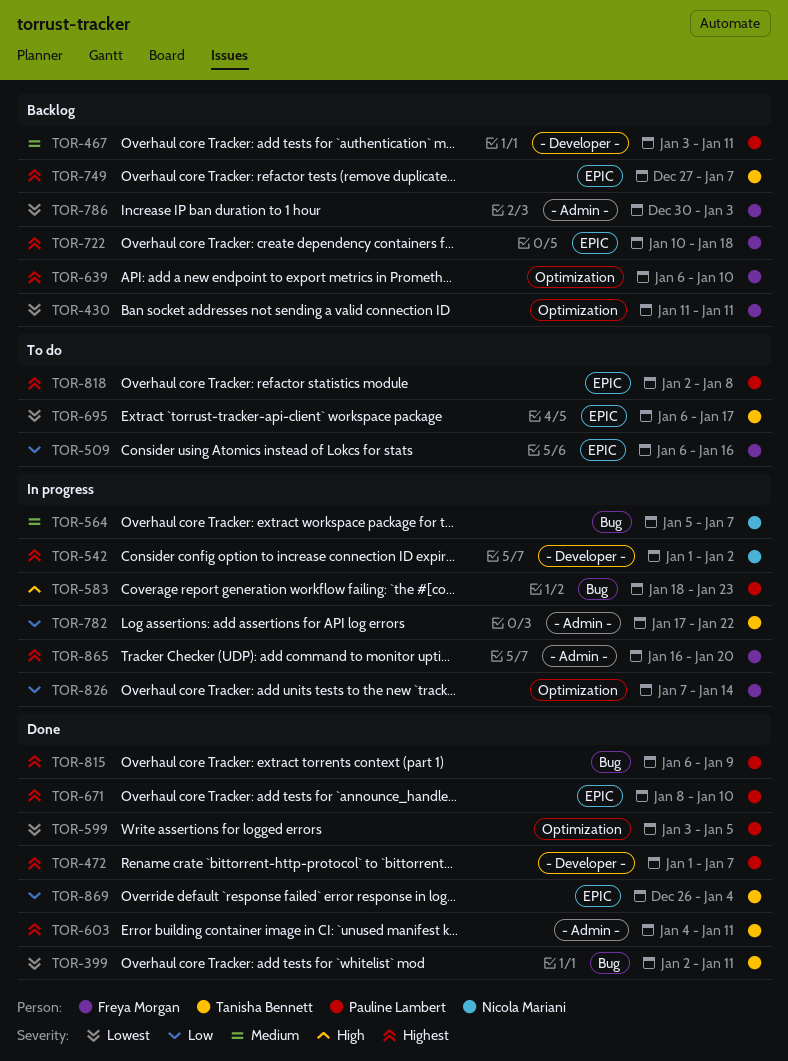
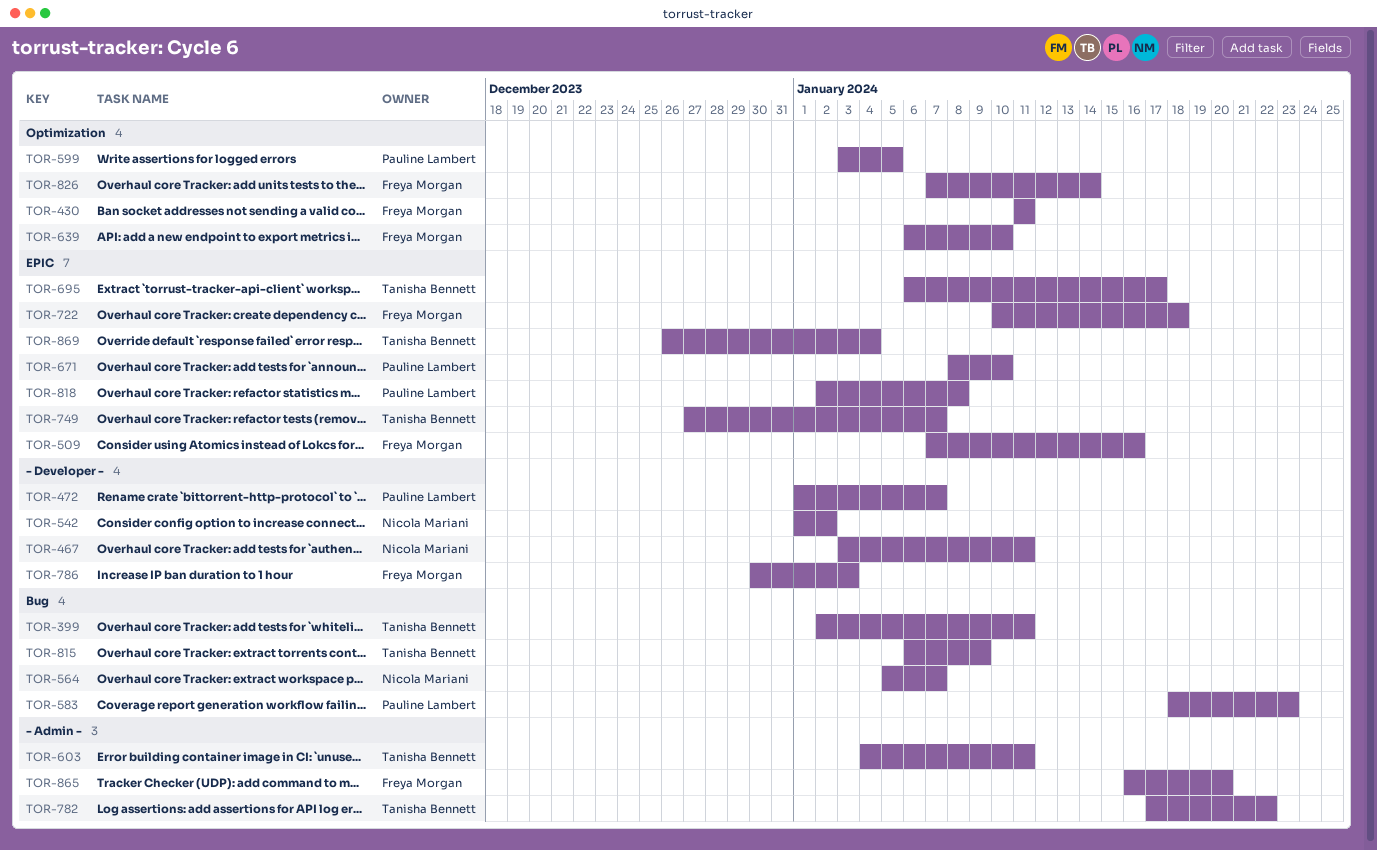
TOR-467, owner: Pauline Lambert -> Nicola Mariani
TOR-509, start: Jan 6 -> Jan 7
TOR-786, label: - Admin - -> - Developer -
TOR-815, owner: Pauline Lambert -> Tanisha Bennett

